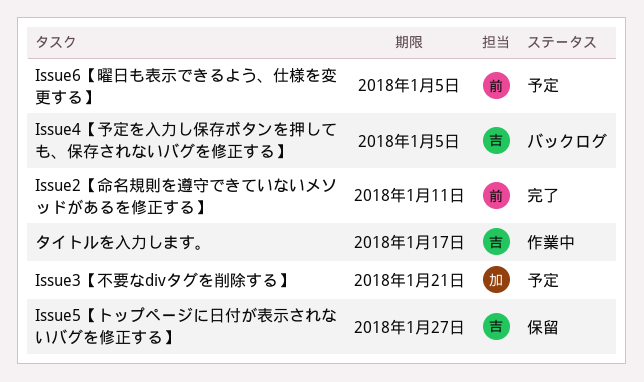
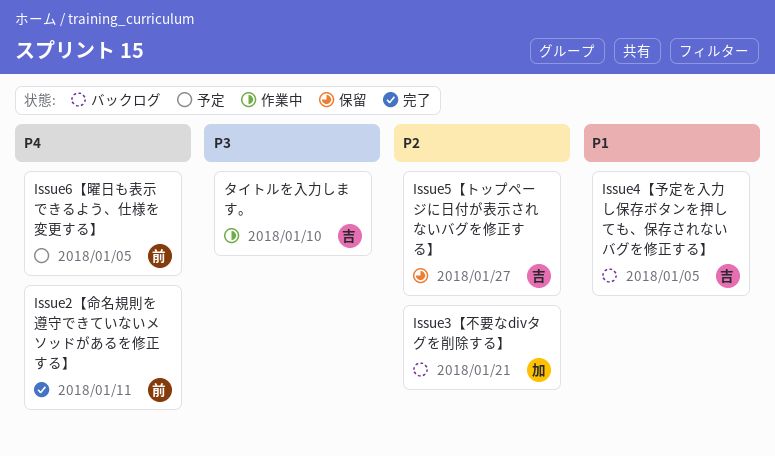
Issue3【不要なdivタグを削除する】, status: 予定 -> バックログ
タイトルを入力します。, due: Jan 17 -> Jan 10

